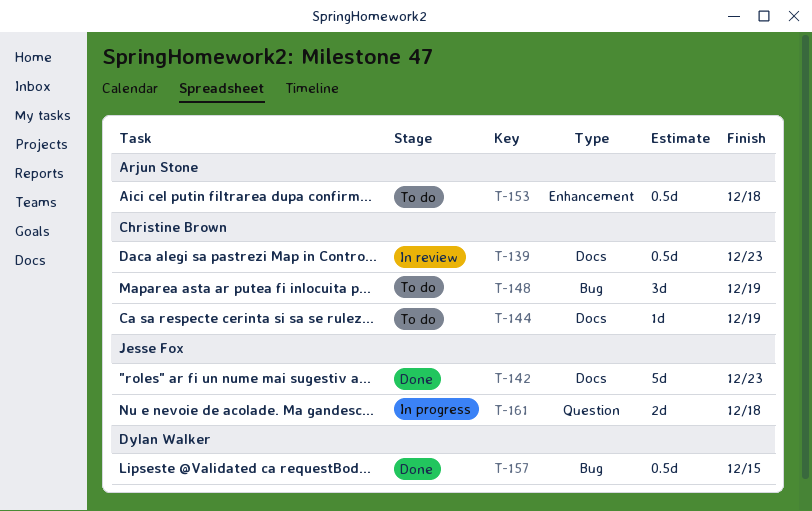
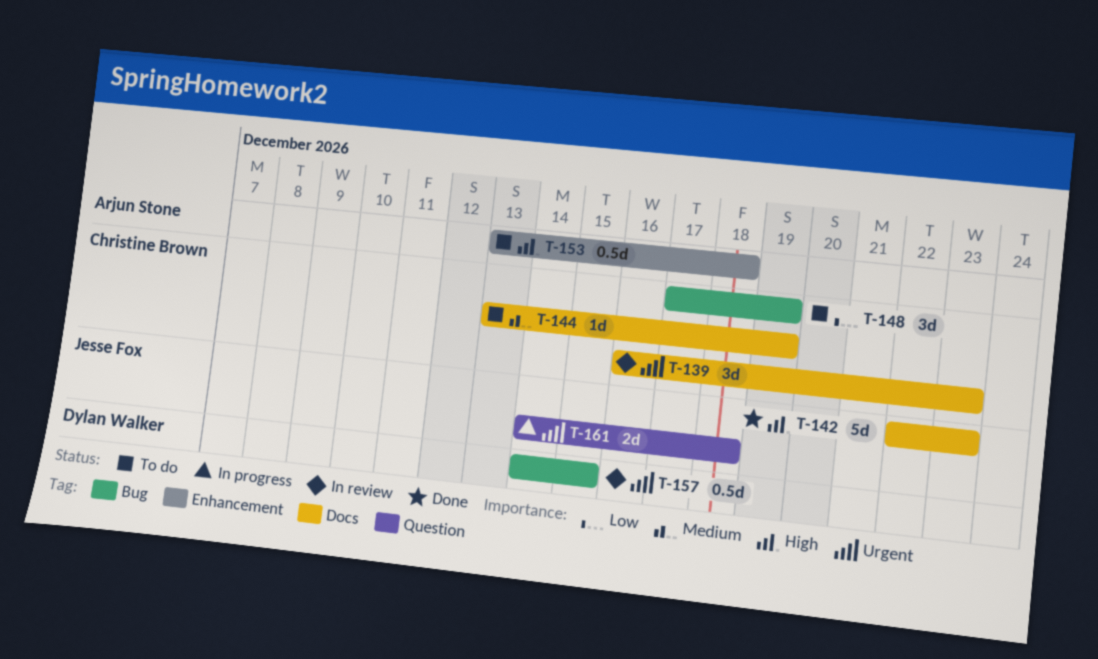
T-139, estimate: 0.5d -> 3d
T-157, status: Done -> In review

